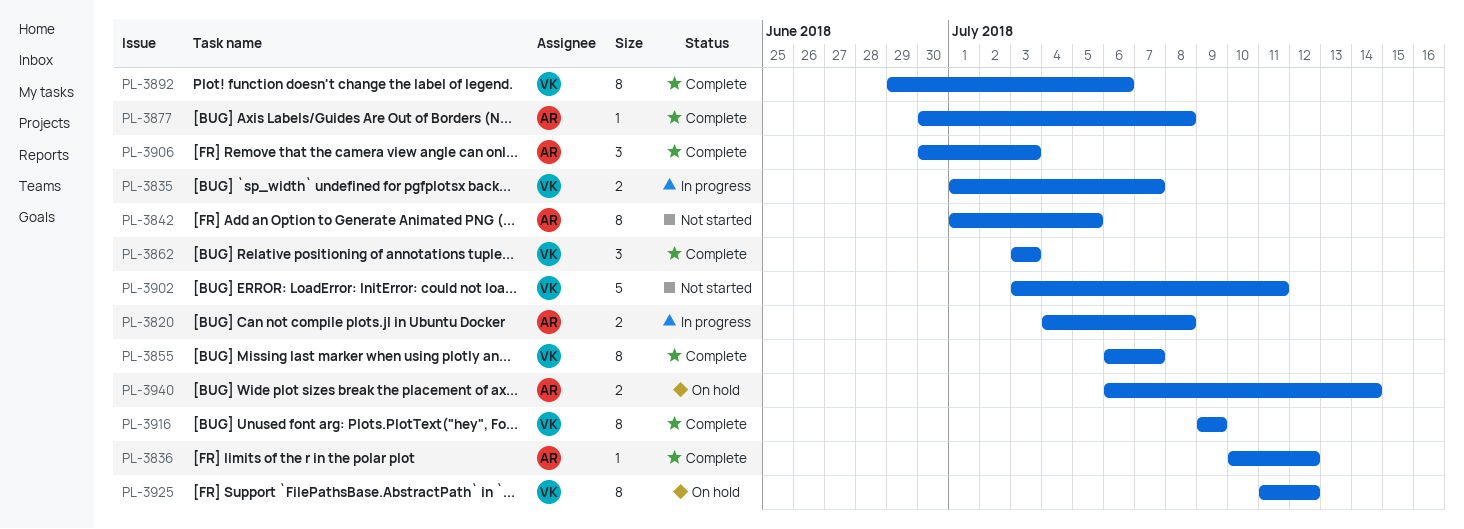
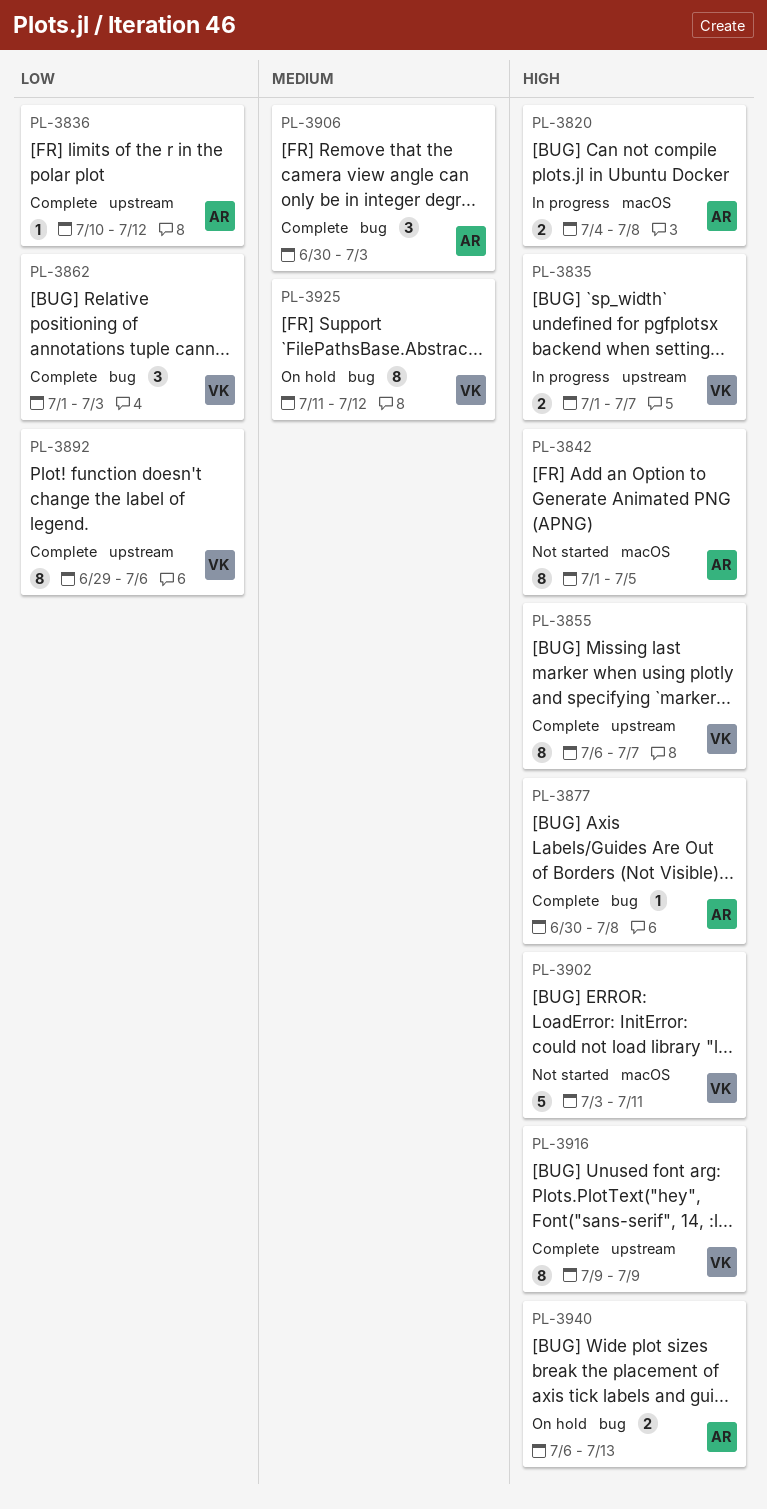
PL-3862, start: Jul 3 -> Jul 1
PL-3940, due: Jul 14 -> Jul 13

